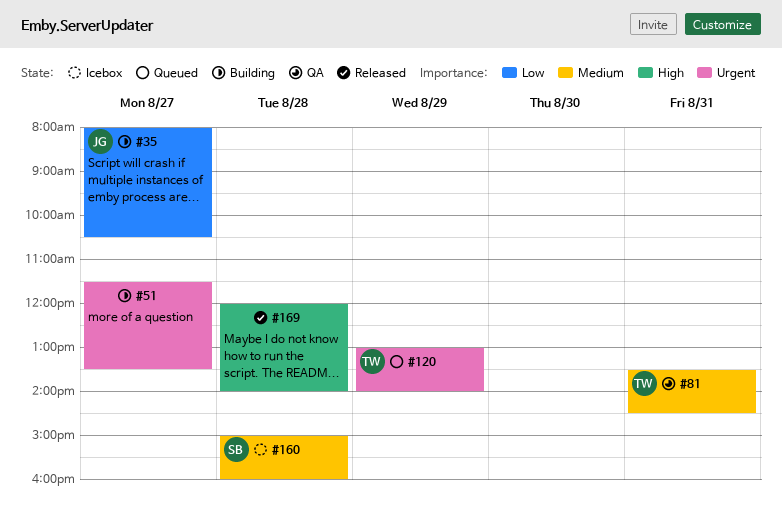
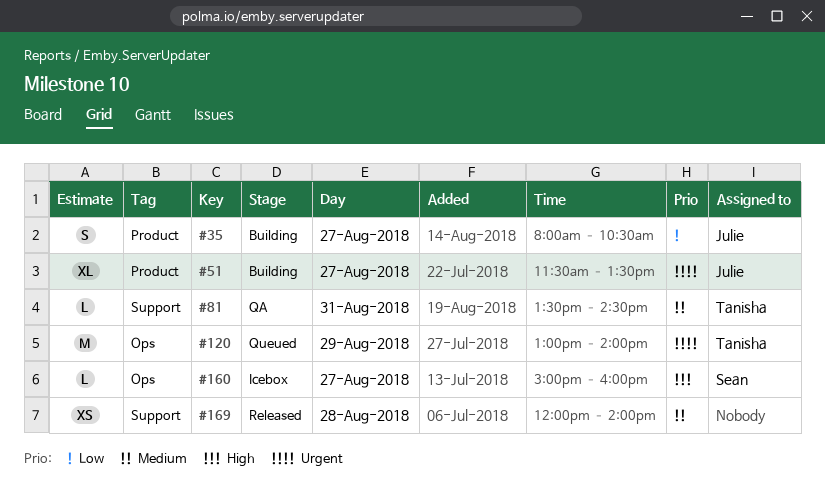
#51, owner: none -> Julie
#160, priority: Medium -> High
#160, day: Aug 28 -> Aug 27
#169, priority: High -> Medium

